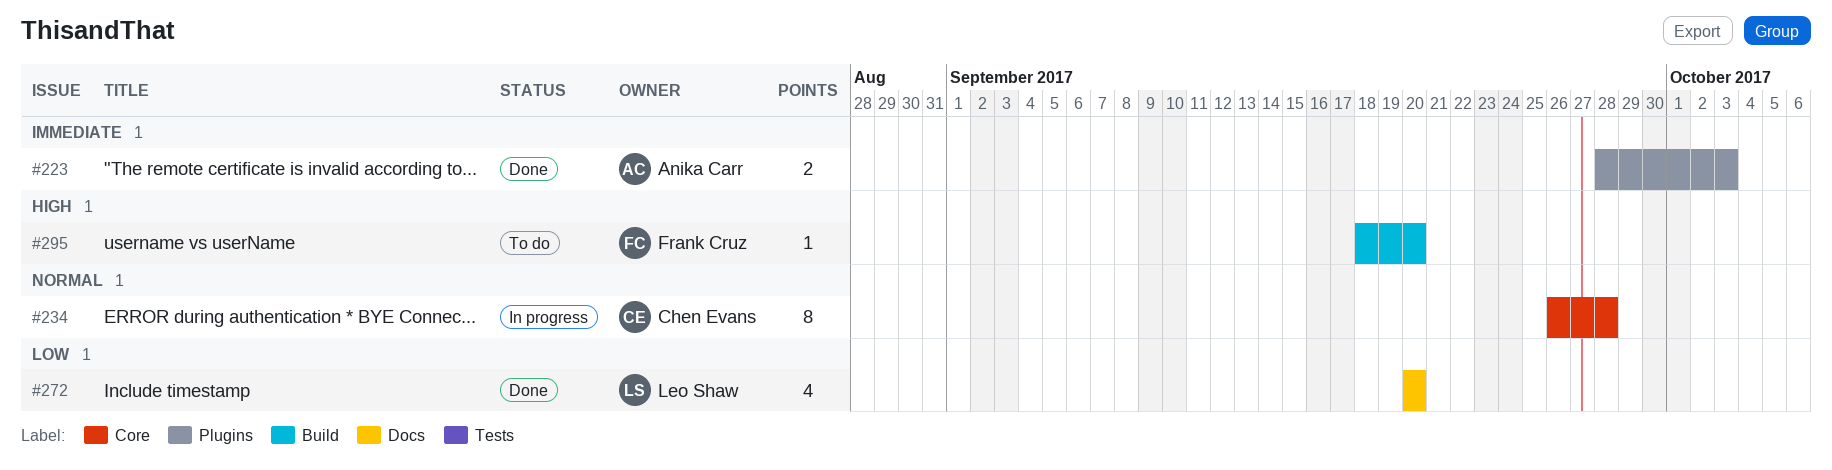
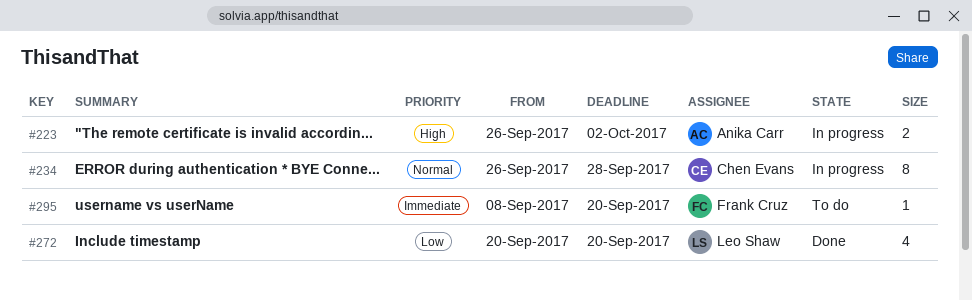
#223, status: Done -> In progress
#223, priority: Immediate -> High
#223, start: Sep 28 -> Sep 26
#223, due: Oct 3 -> Oct 2
#295, priority: High -> Immediate
#295, start: Sep 18 -> Sep 8

